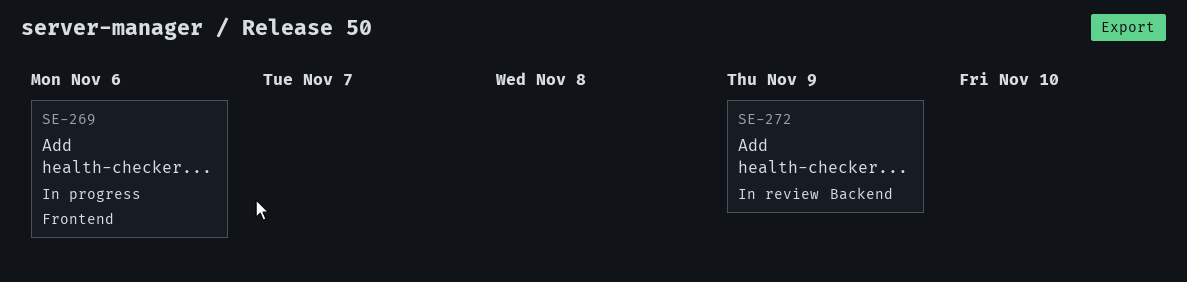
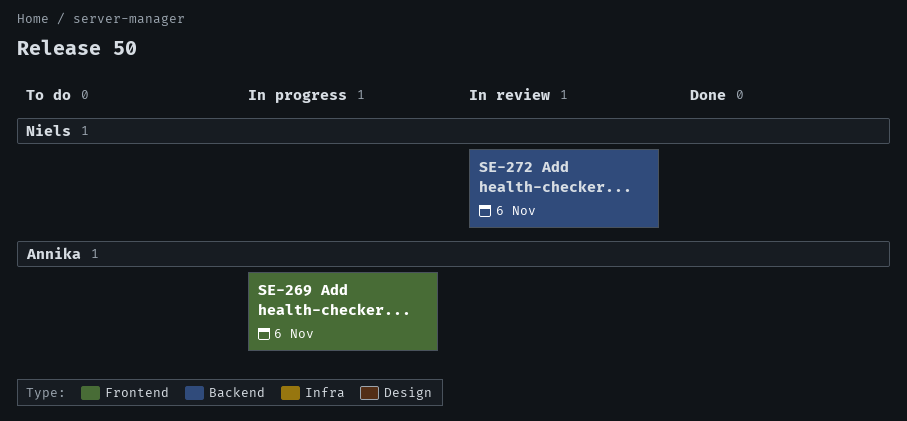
SE-272, due: Nov 9 -> Nov 6

